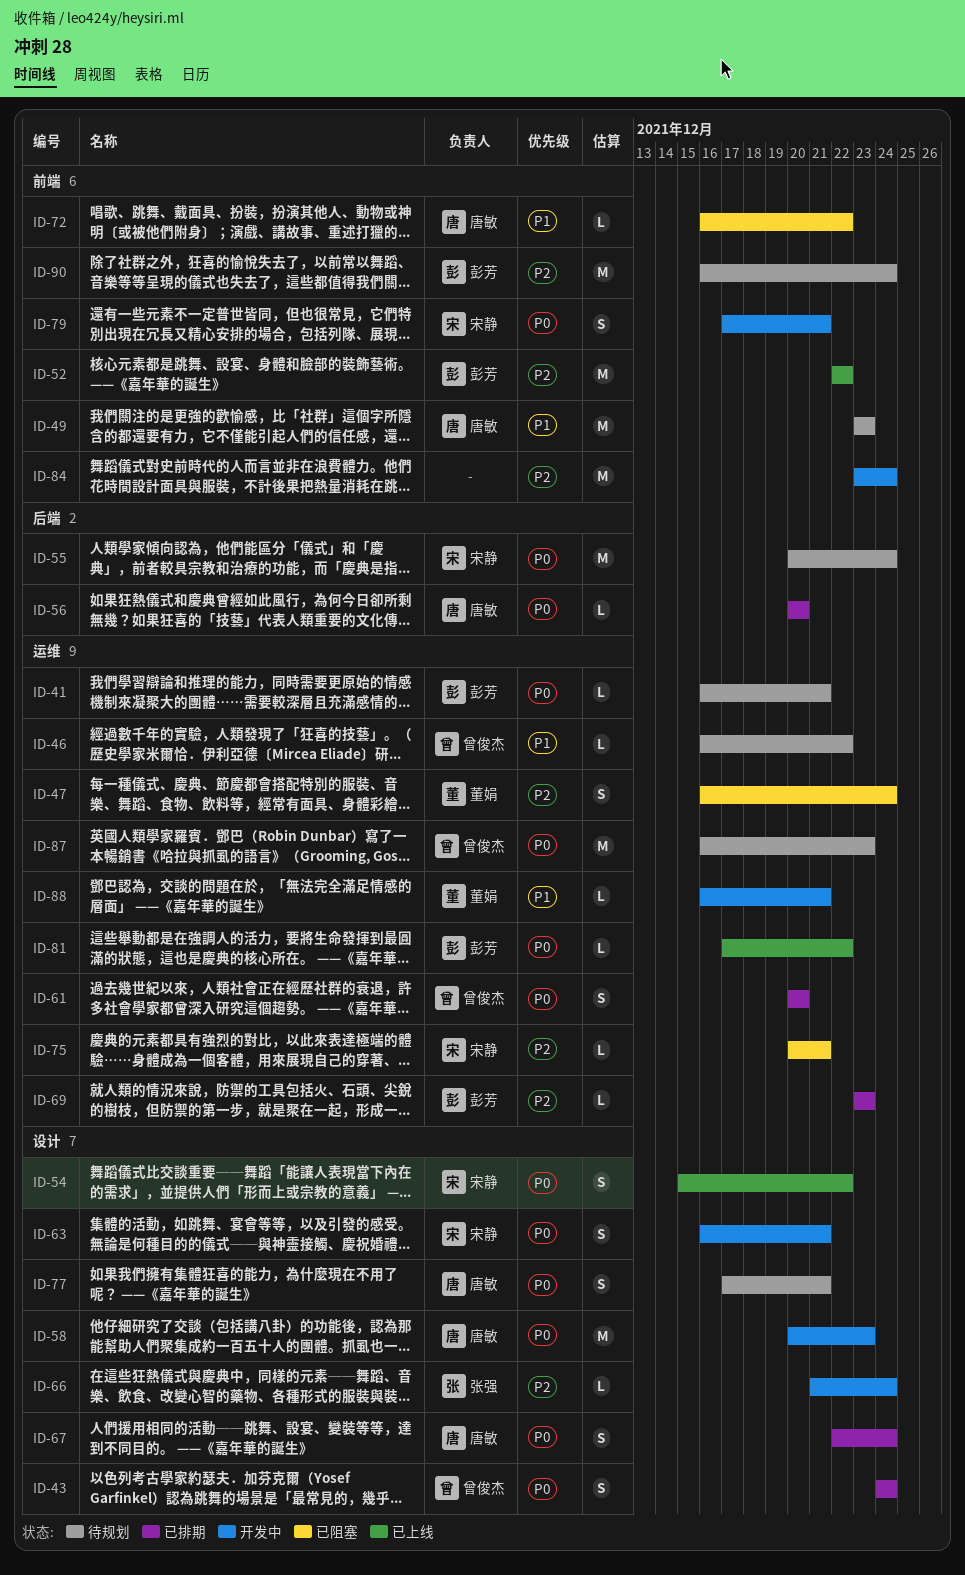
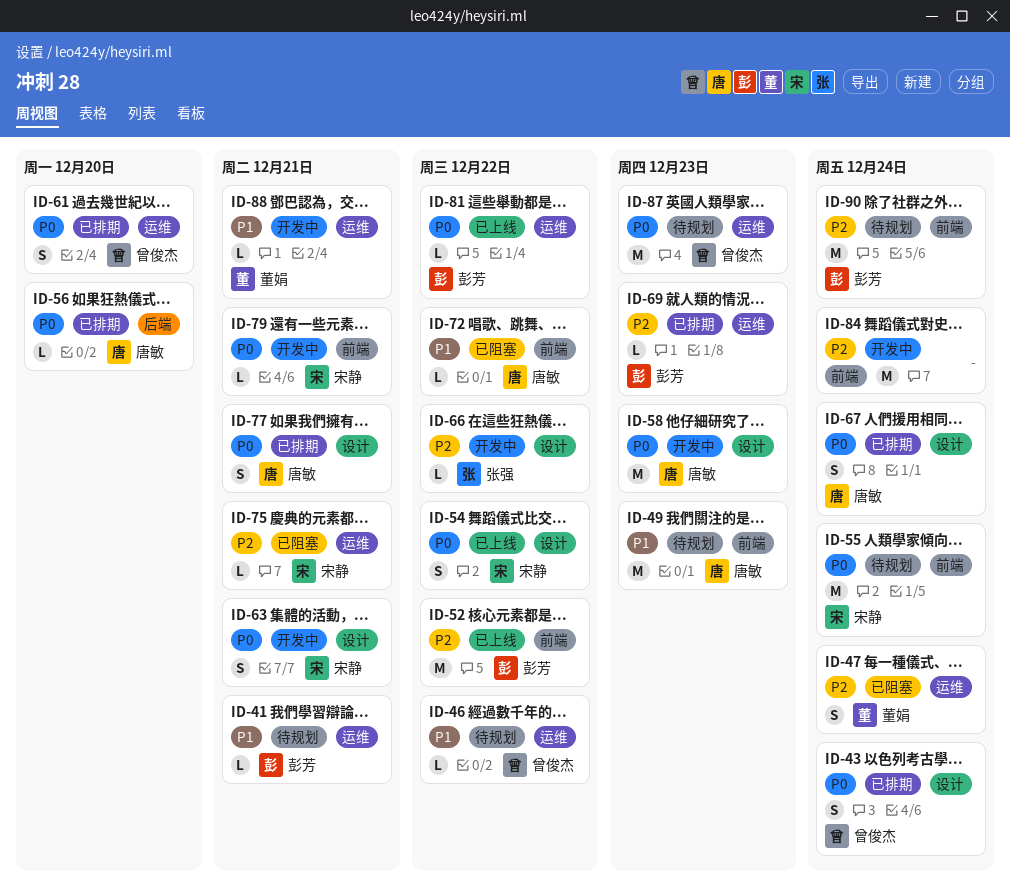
ID-41, priority: P0 -> P1
ID-55, label: 后端 -> 前端
ID-66, due: Dec 24 -> Dec 22
ID-77, status: 待规划 -> 已排期
ID-79, estimate: S -> L

